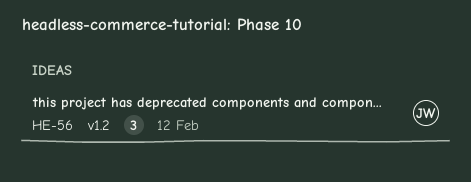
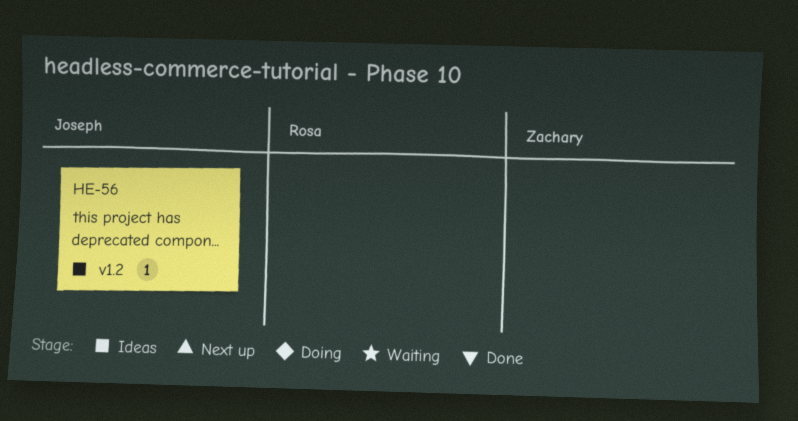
HE-56, estimate: 3 -> 1

